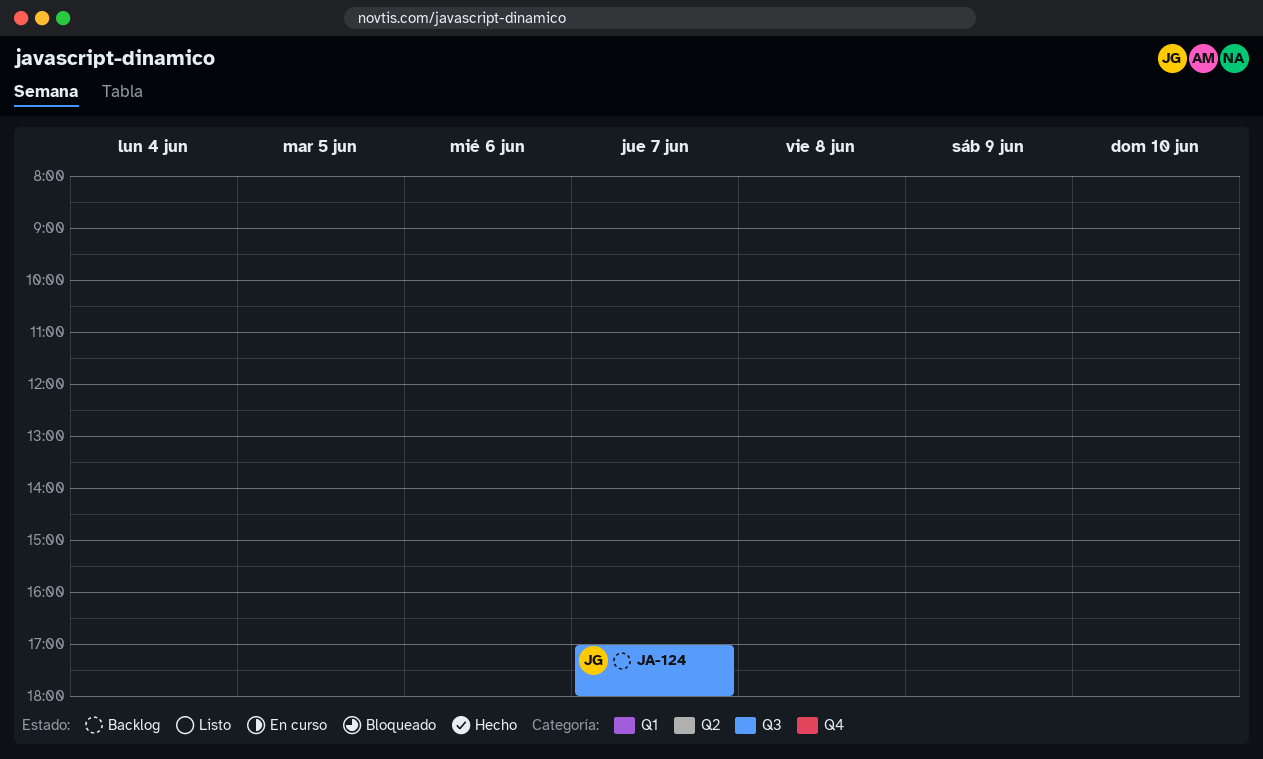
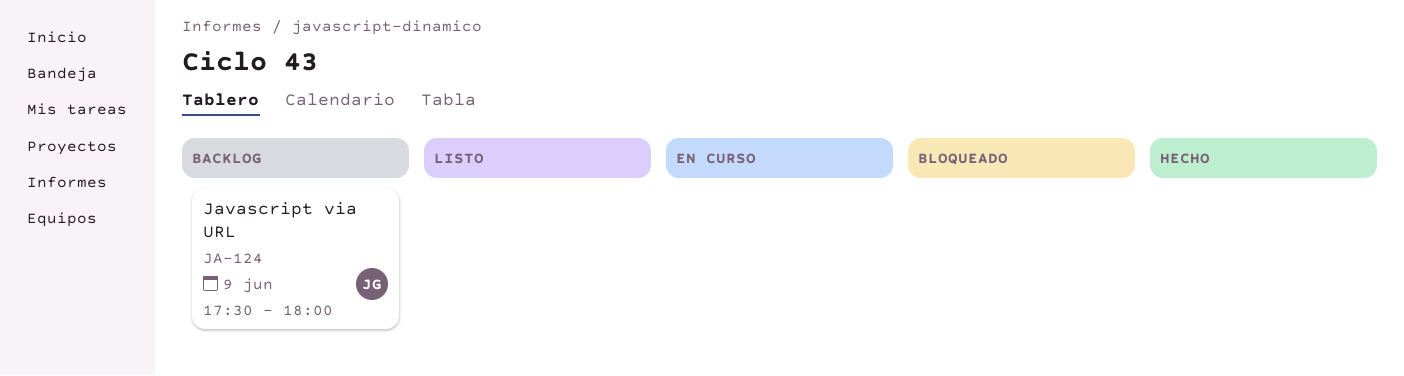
JA-124, day: Jun 7 -> Jun 9
JA-124, begins: 17:00 -> 17:30

